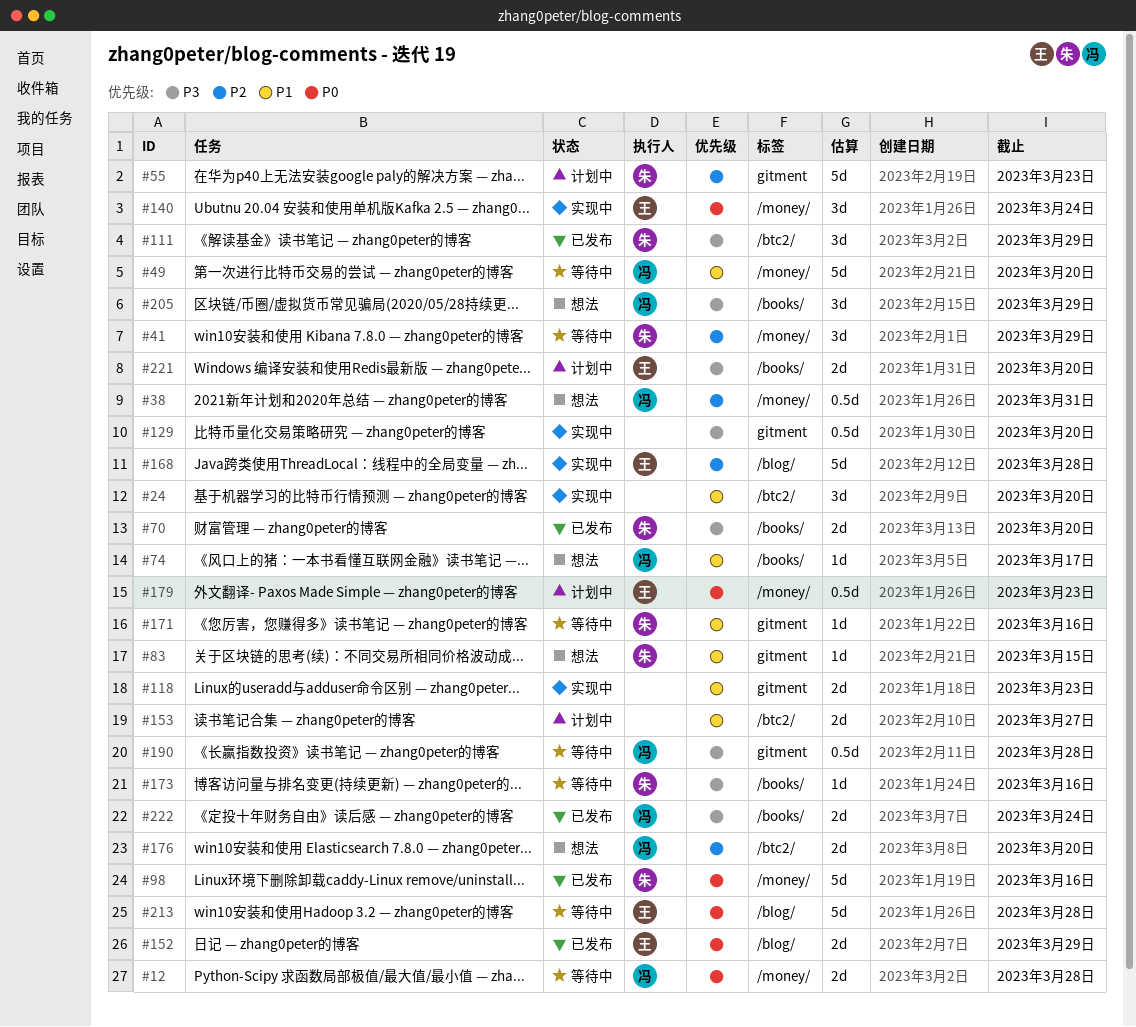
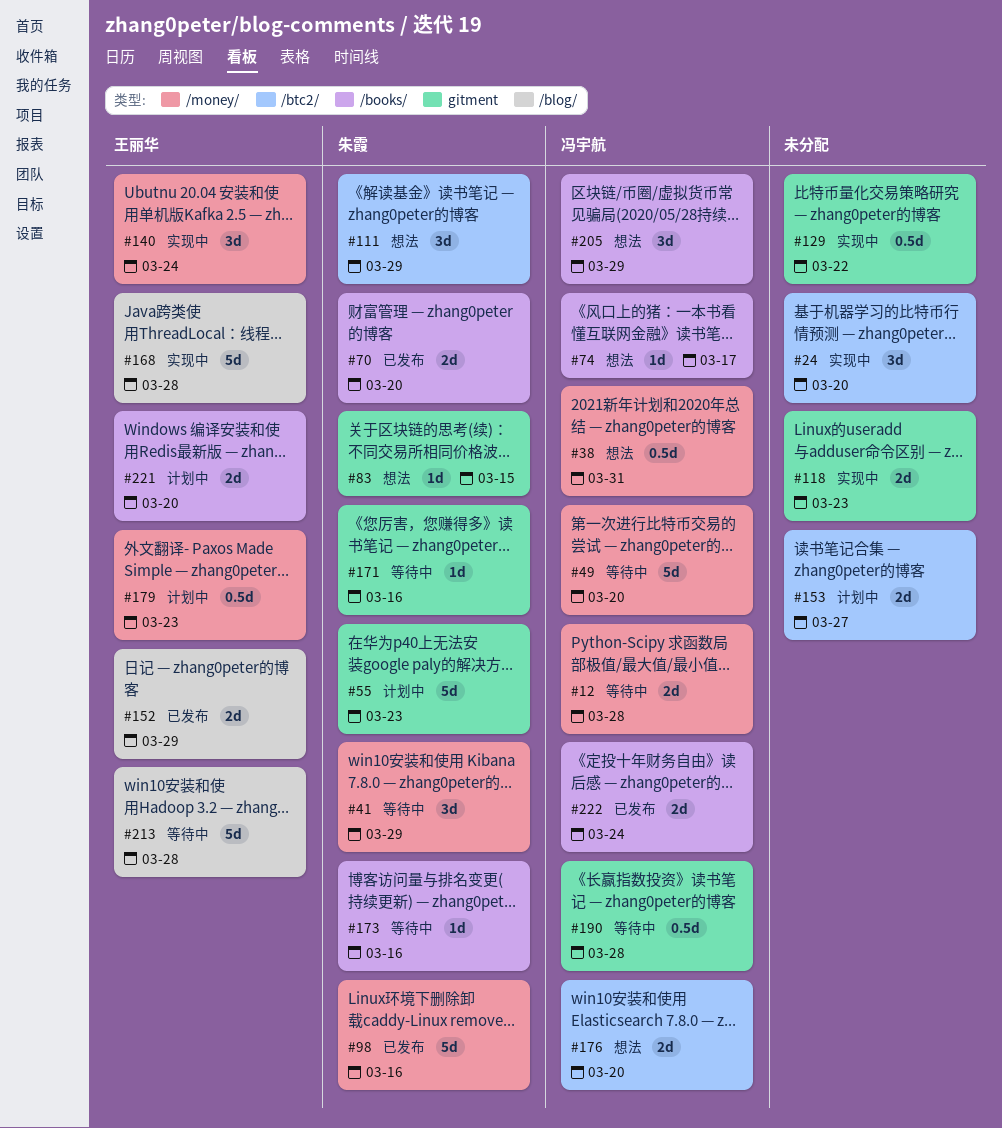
#111, status: 已发布 -> 想法
#129, due: Mar 20 -> Mar 22

